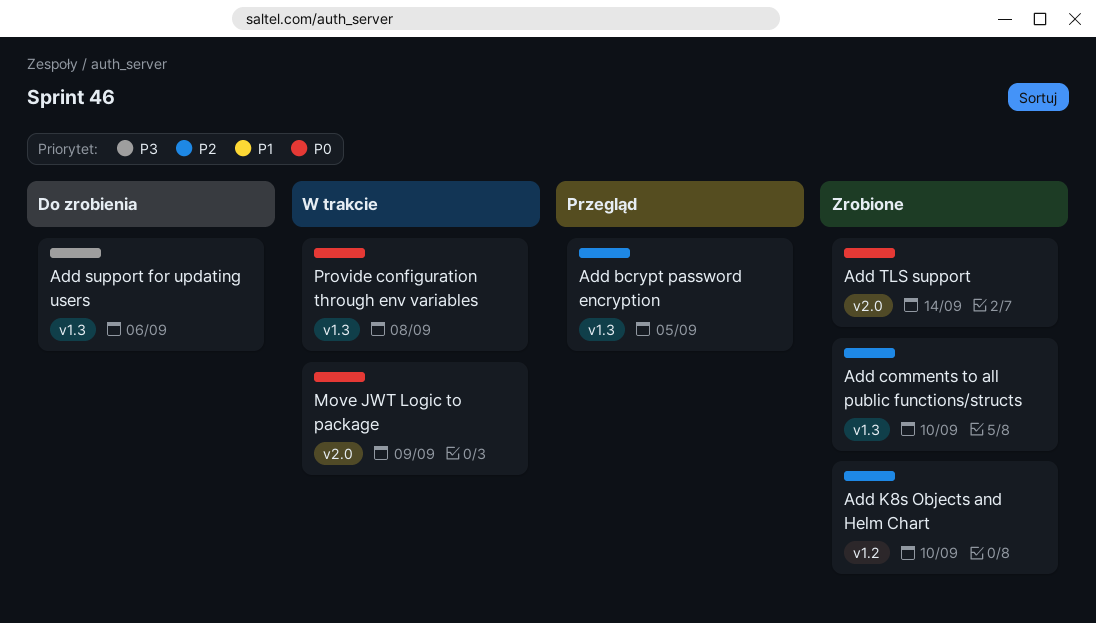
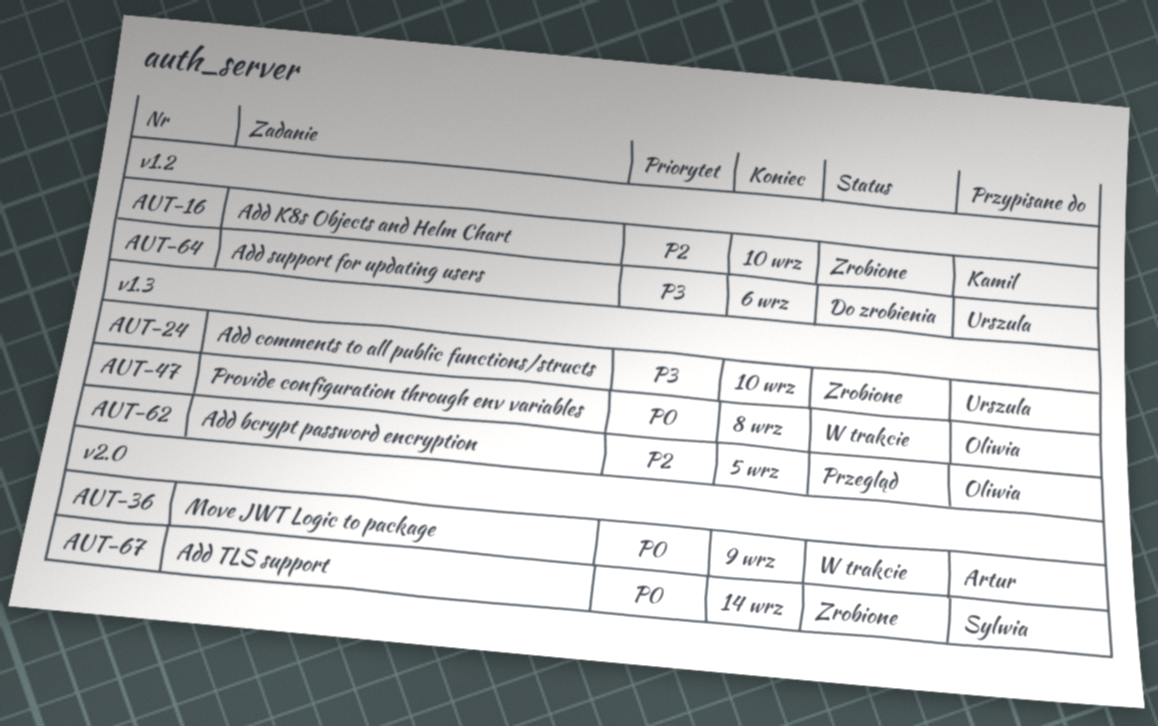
Add comments to all public functions/structs, priority: P2 -> P3
Add support for updating users, label: v1.3 -> v1.2

